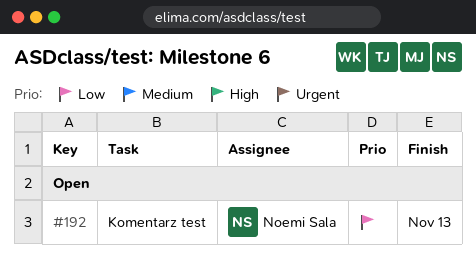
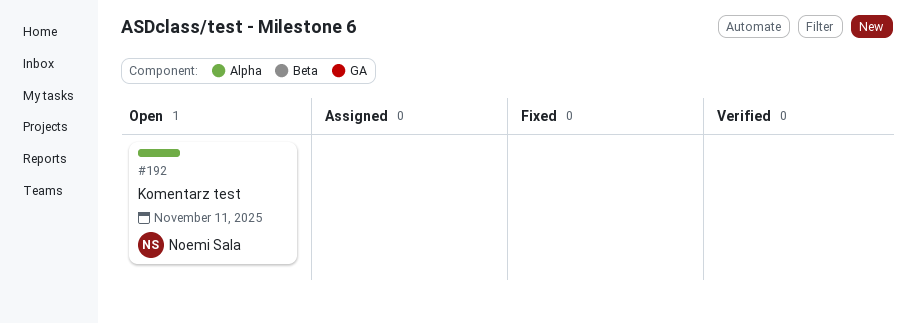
#192, due: Nov 13 -> Nov 11

